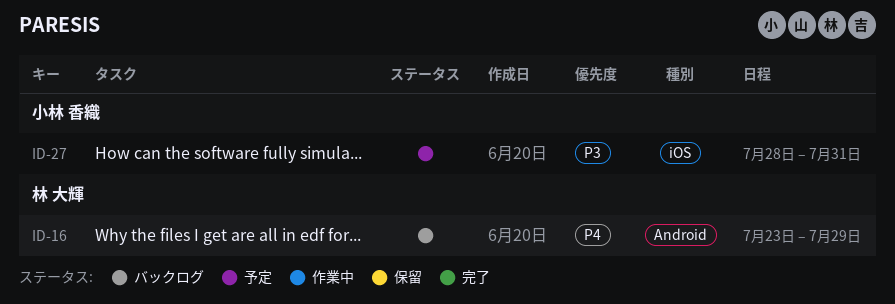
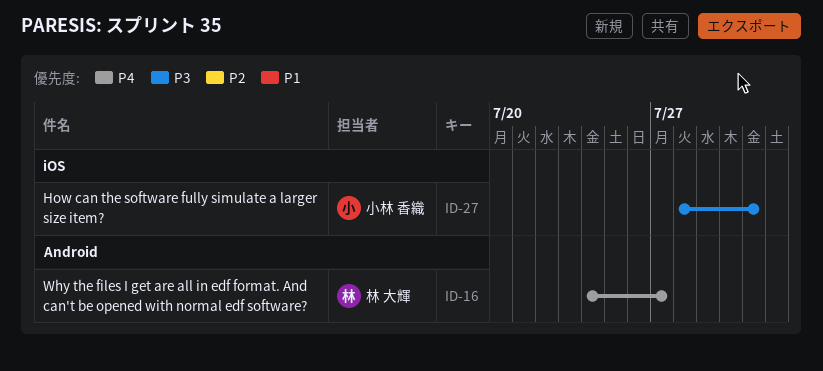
ID-16, start: Jul 23 -> Jul 24
ID-16, due: Jul 29 -> Jul 27

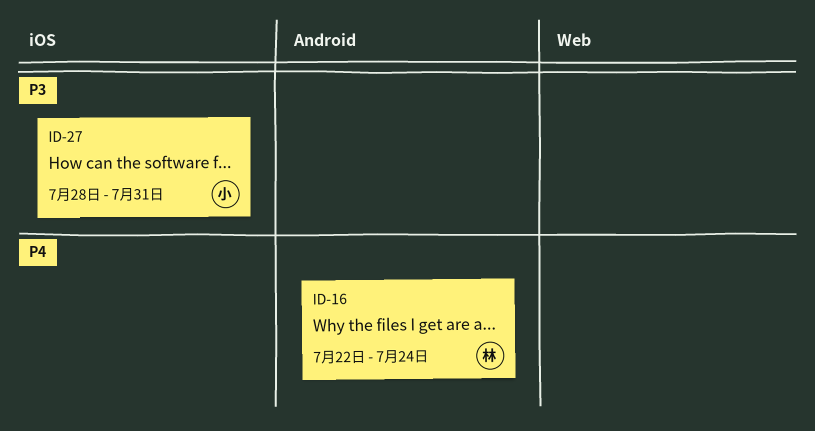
ID-16, start: Jul 24 -> Jul 22
ID-16, due: Jul 27 -> Jul 24

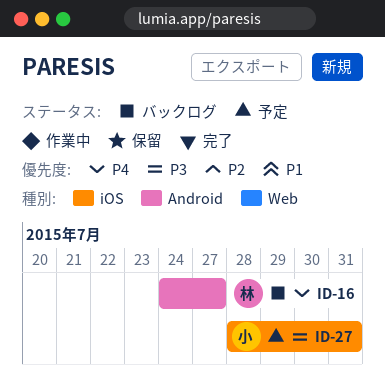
ID-16, start: Jul 22 -> Jul 24
ID-16, due: Jul 24 -> Jul 27

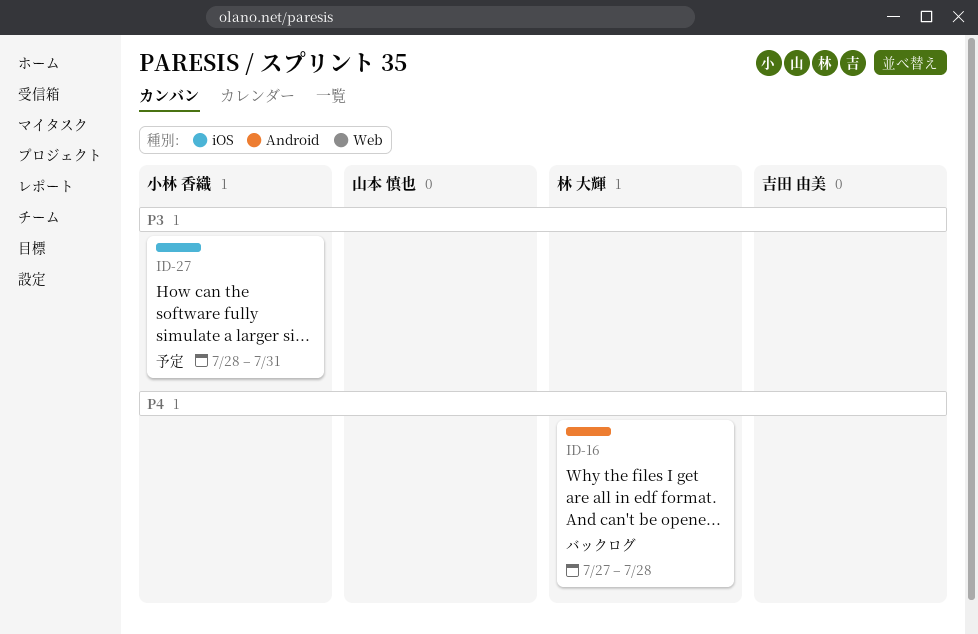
ID-16, start: Jul 24 -> Jul 27
ID-16, due: Jul 27 -> Jul 28

